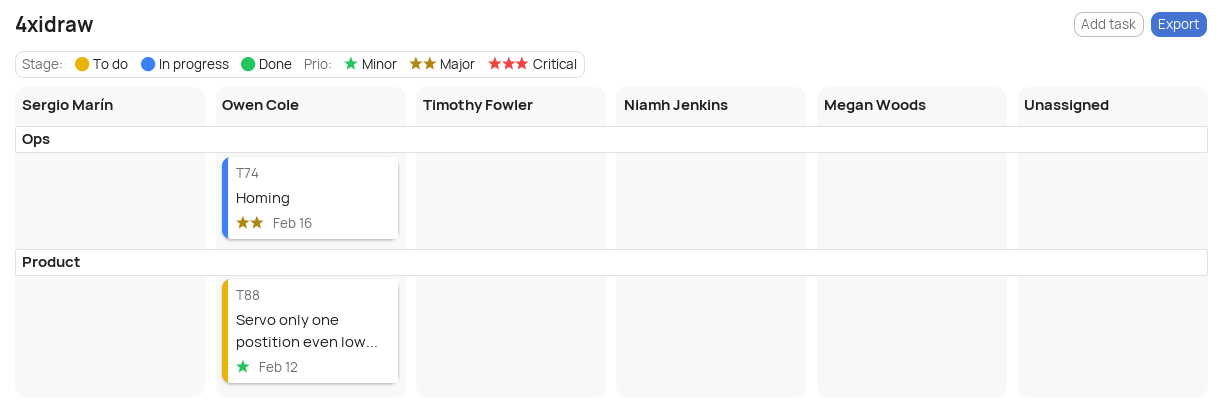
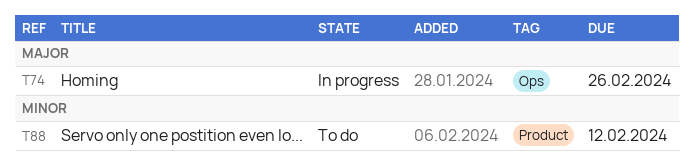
T74, due: Feb 16 -> Feb 26

